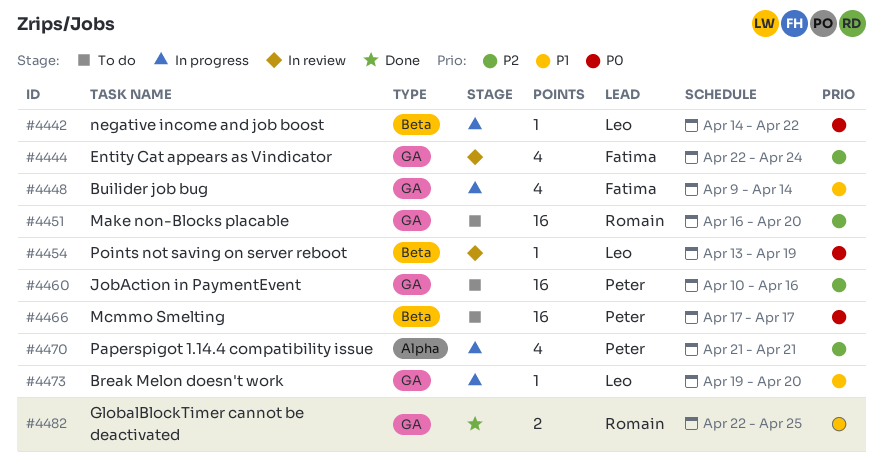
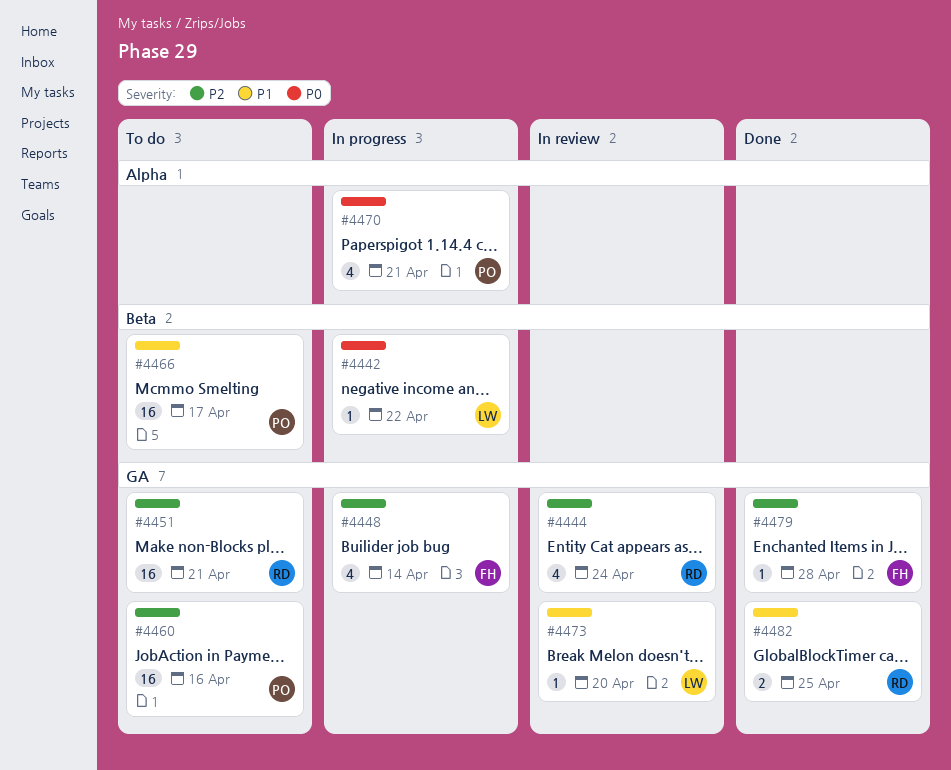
#4444, owner: Fatima -> Romain
#4448, priority: P1 -> P2
#4451, due: Apr 20 -> Apr 21
#4454: present -> none
#4466, priority: P0 -> P1
#4470, priority: P2 -> P0
#4473, status: In progress -> In review
#4479: none -> present

